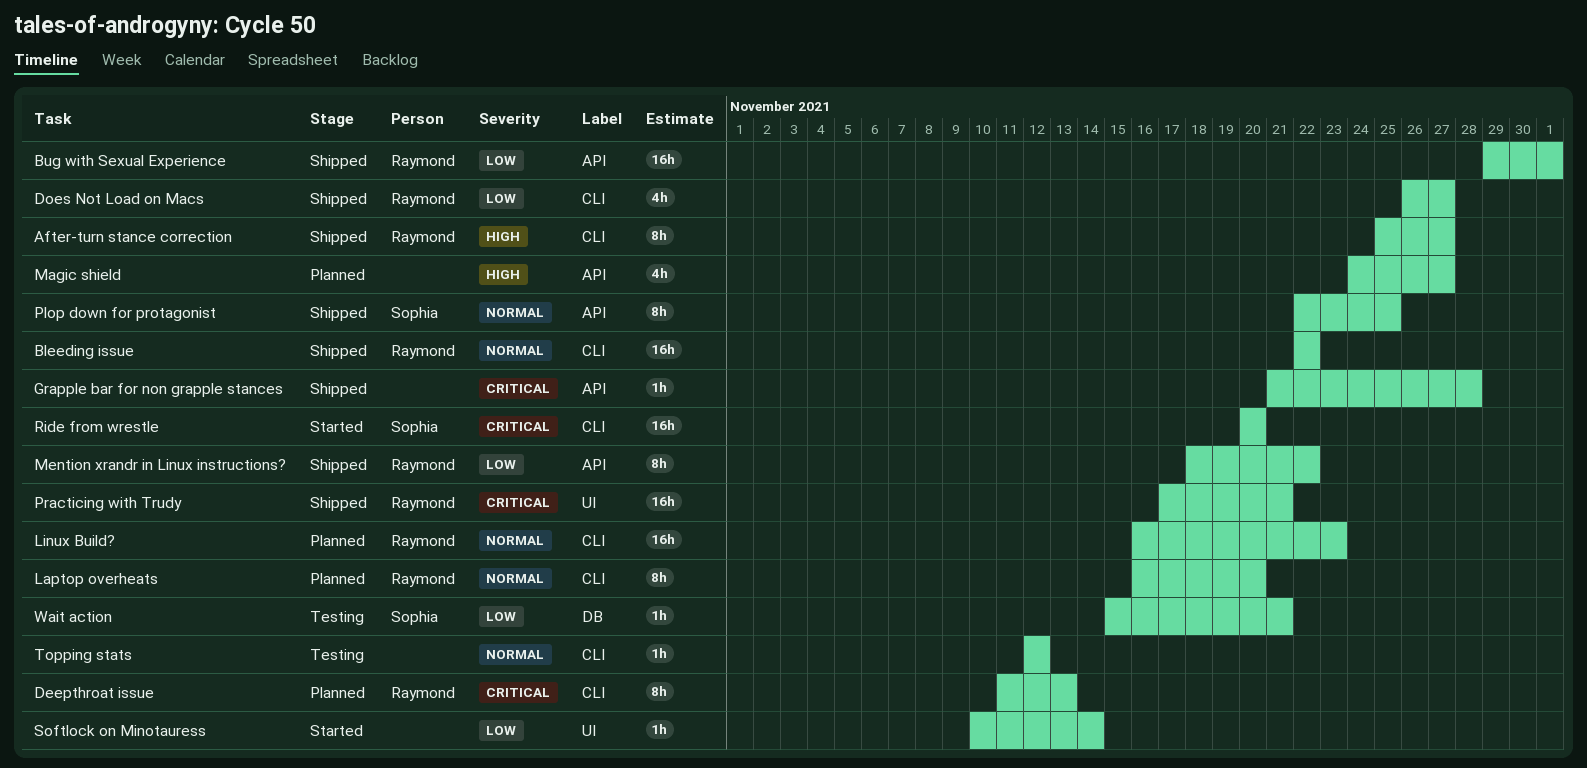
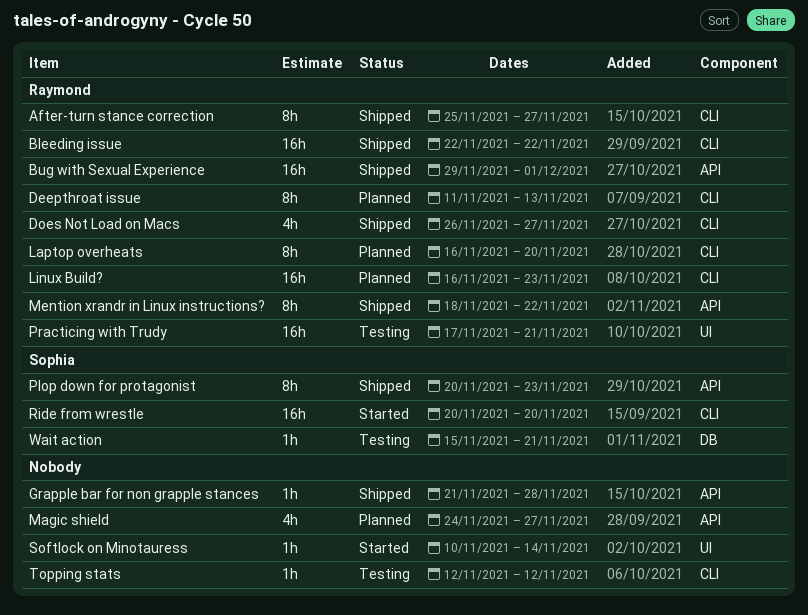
Plop down for protagonist, start: Nov 22 -> Nov 20
Plop down for protagonist, due: Nov 25 -> Nov 23
Practicing with Trudy, status: Shipped -> Testing

